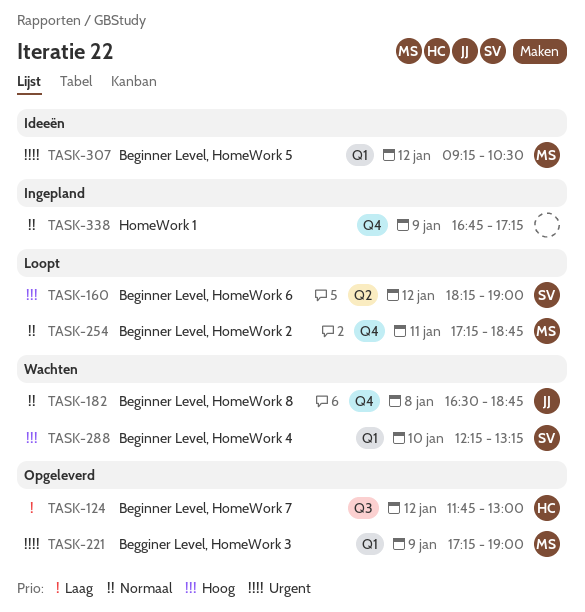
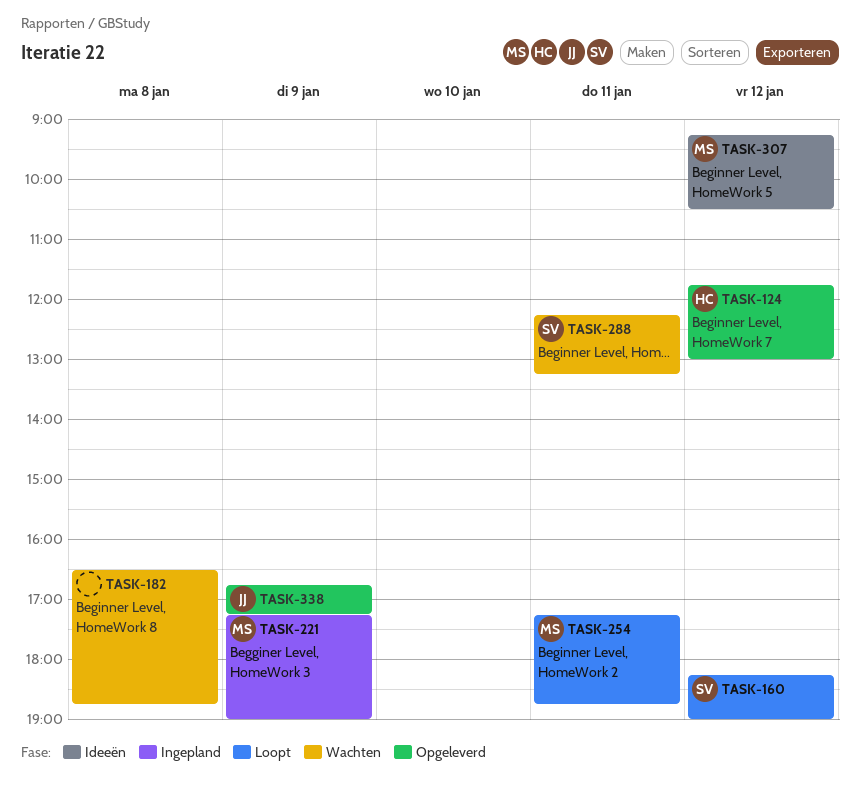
TASK-182, owner: JJ -> none
TASK-221, status: Opgeleverd -> Ingepland
TASK-288, day: Jan 10 -> Jan 11
TASK-338, status: Ingepland -> Opgeleverd
TASK-338, owner: none -> JJ

